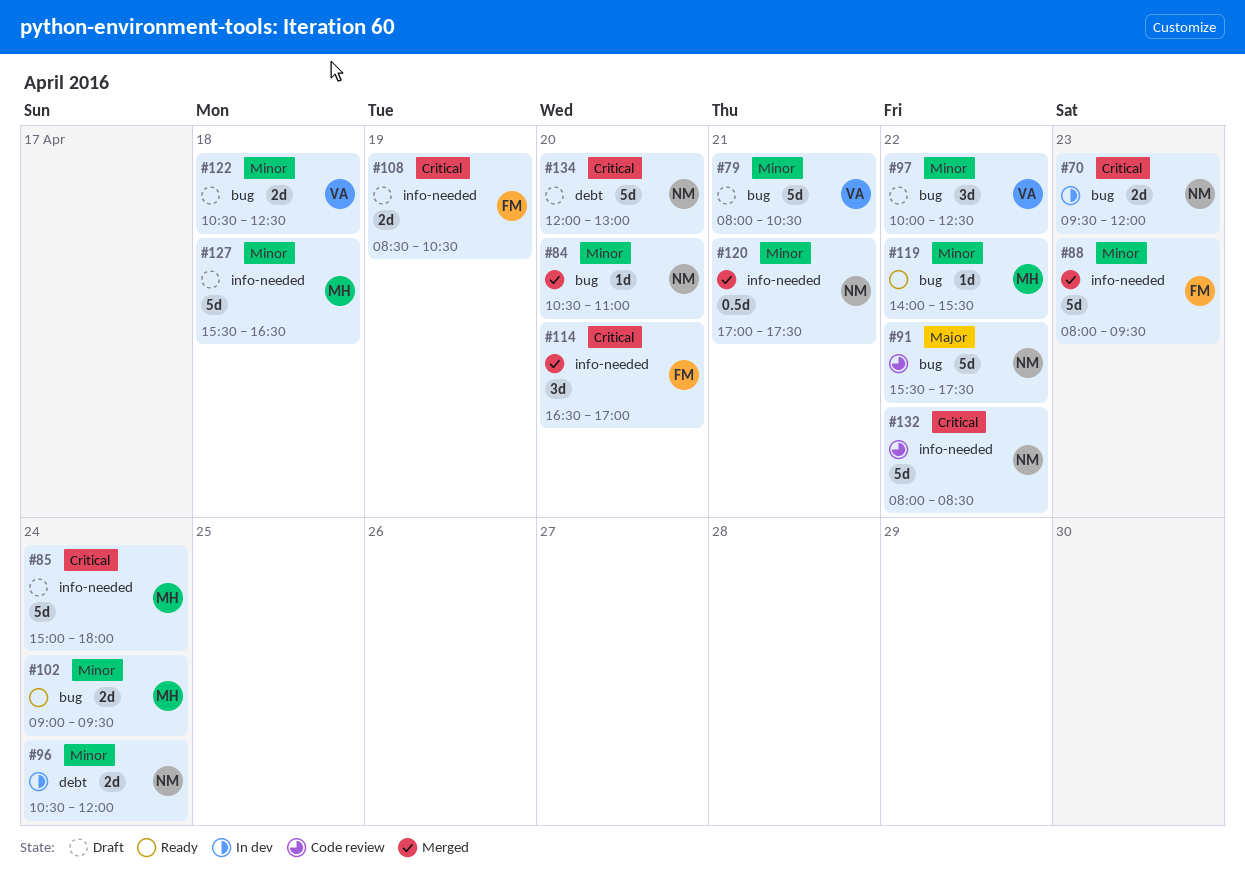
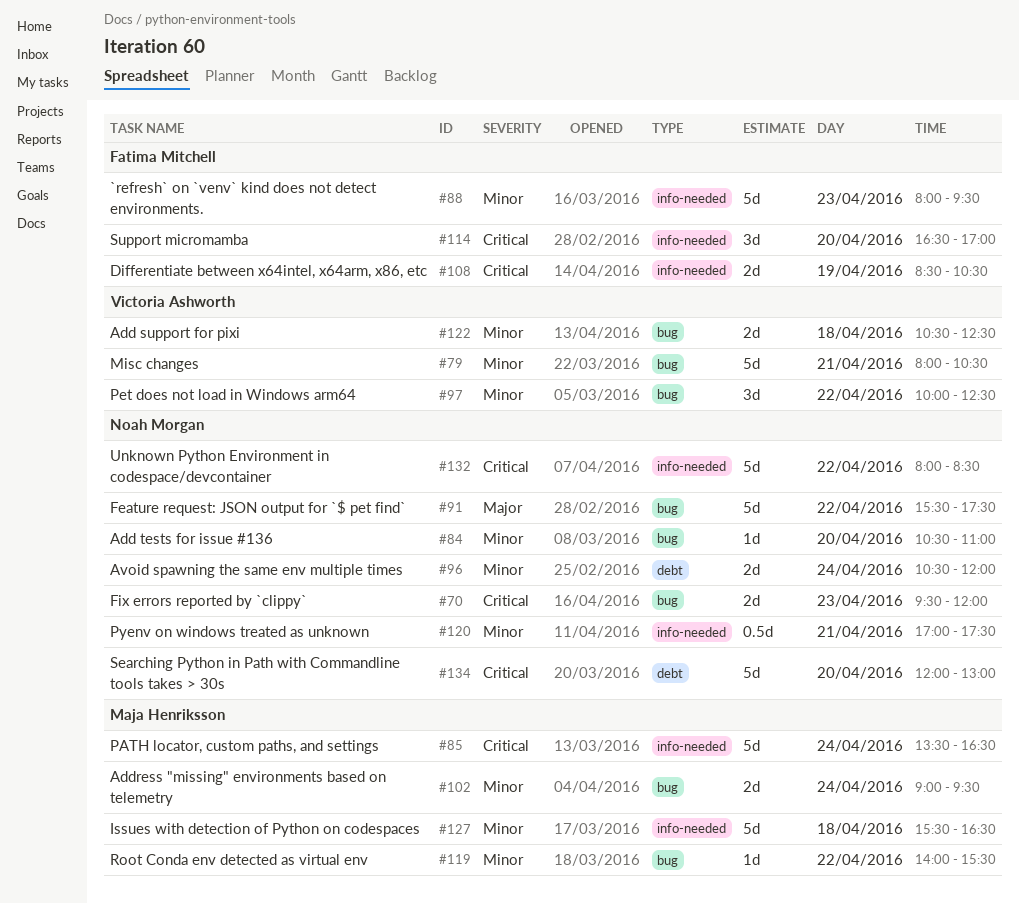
#85, begins: 15:00 -> 13:30
#85, ends: 18:00 -> 16:30

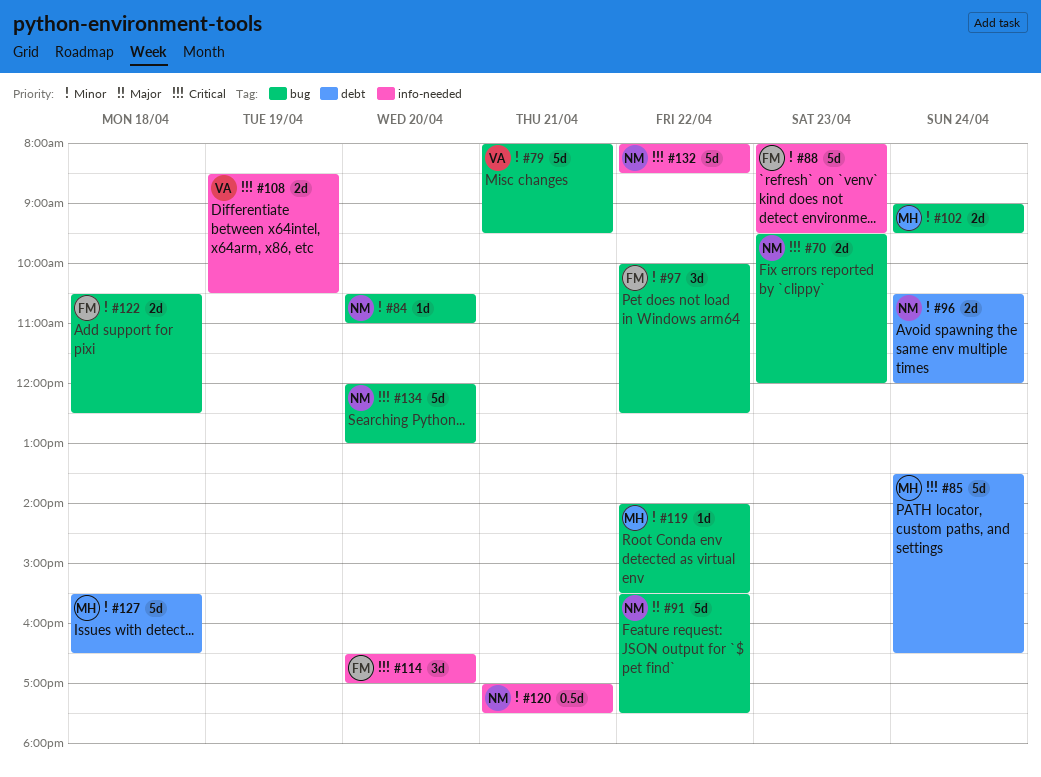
#79, ends: 10:30 -> 09:30
#85, label: info-needed -> debt
#97, owner: Victoria Ashworth -> Fatima Mitchell
#108, owner: Fatima Mitchell -> Victoria Ashworth
#122, owner: Victoria Ashworth -> Fatima Mitchell
#127, label: info-needed -> debt
#134, label: debt -> bug

